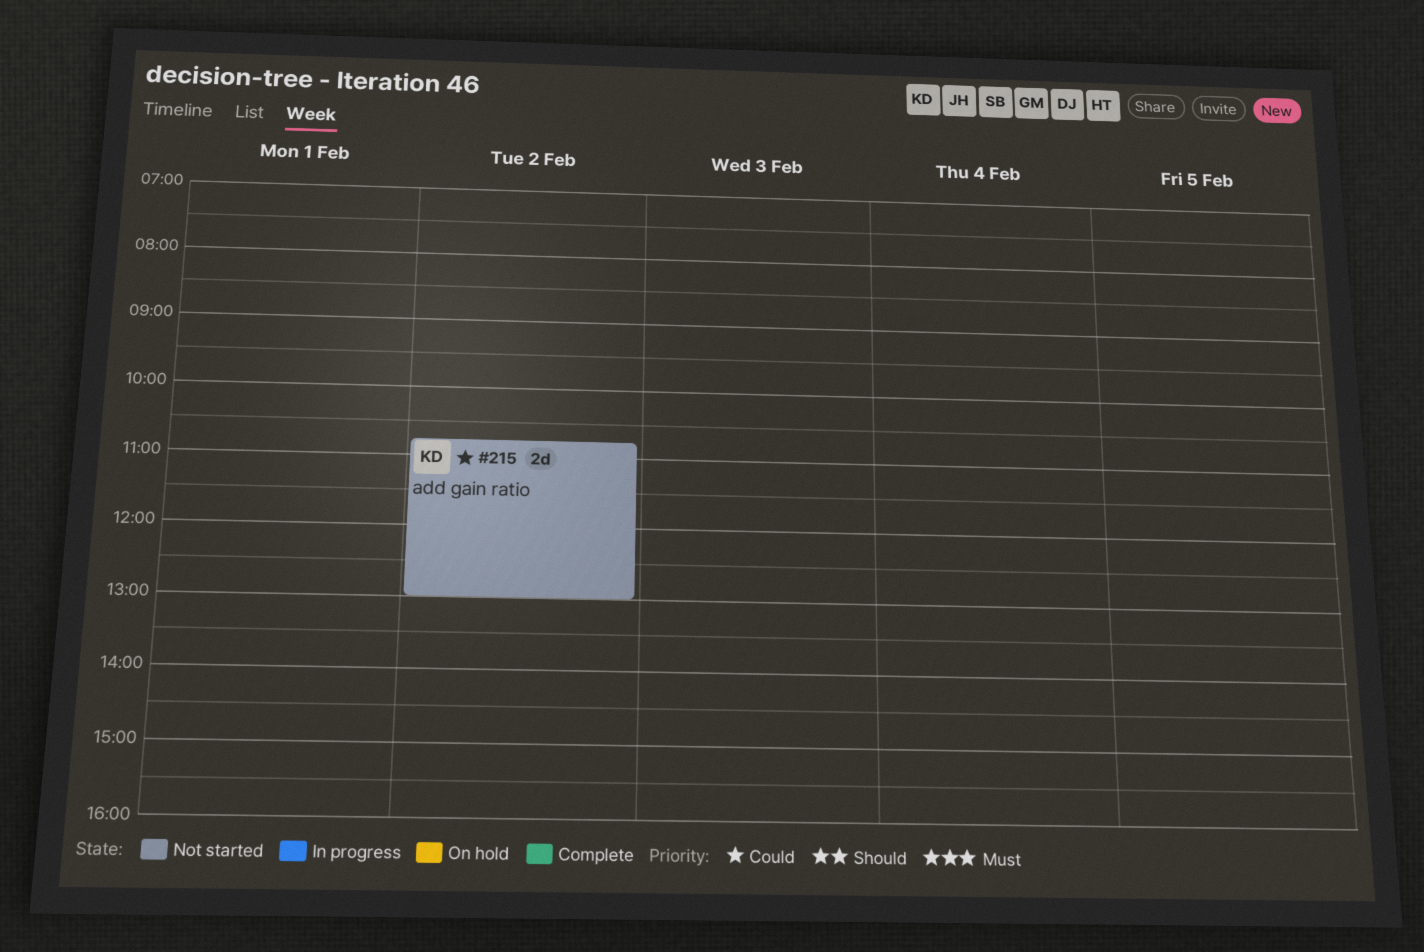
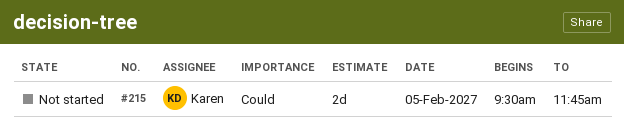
#215, day: Feb 2 -> Feb 5
#215, begins: 10:45 -> 09:30
#215, ends: 13:00 -> 11:45

